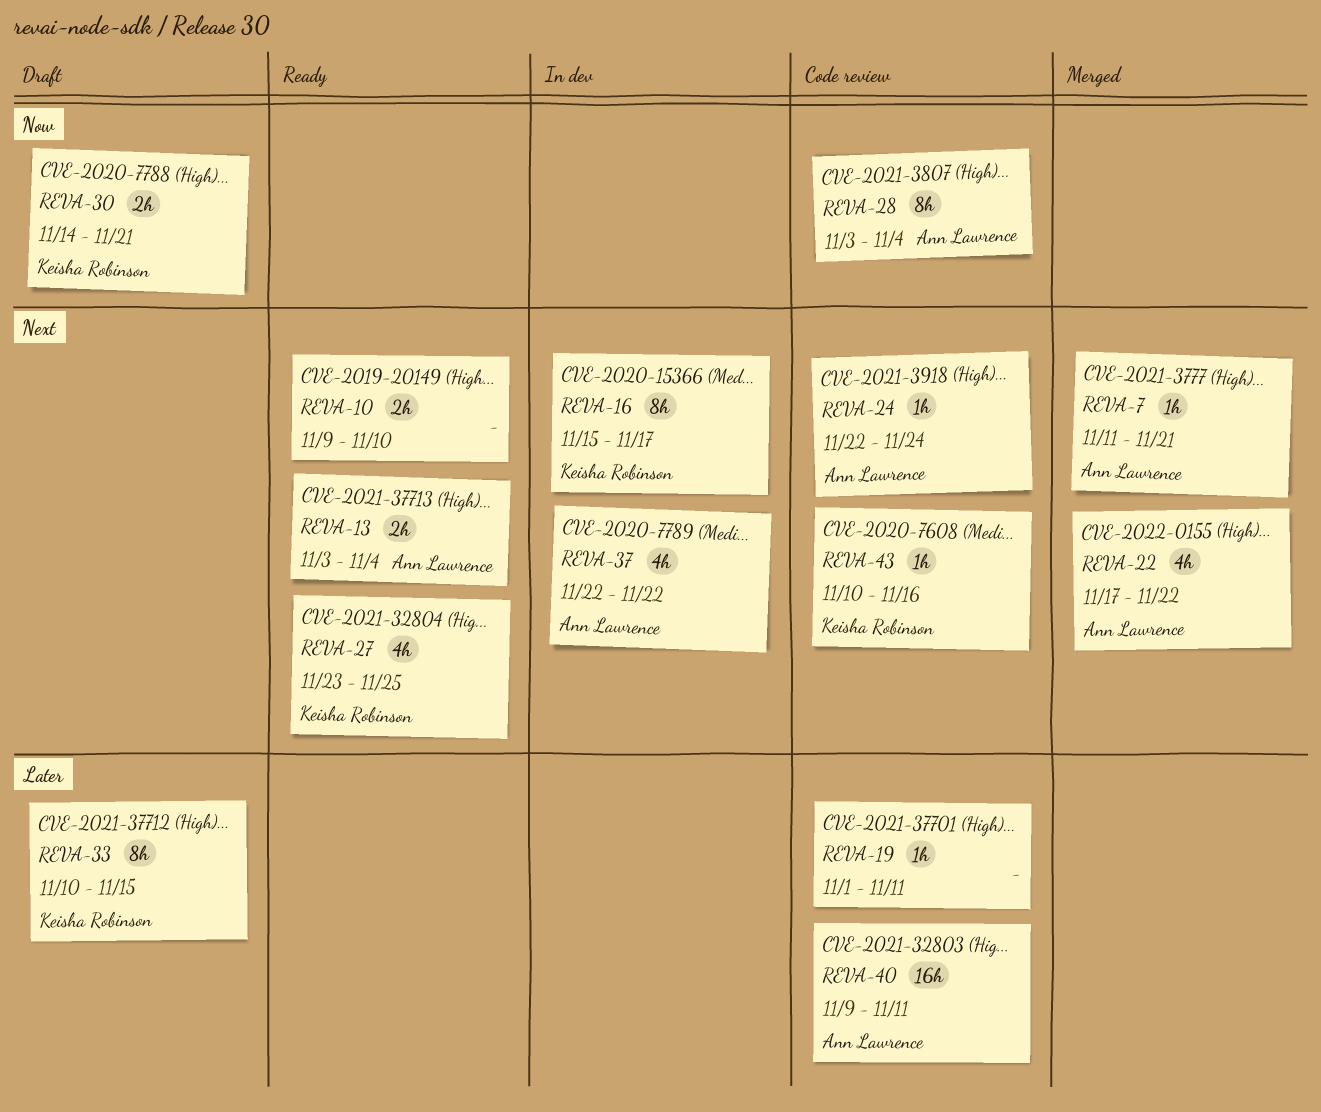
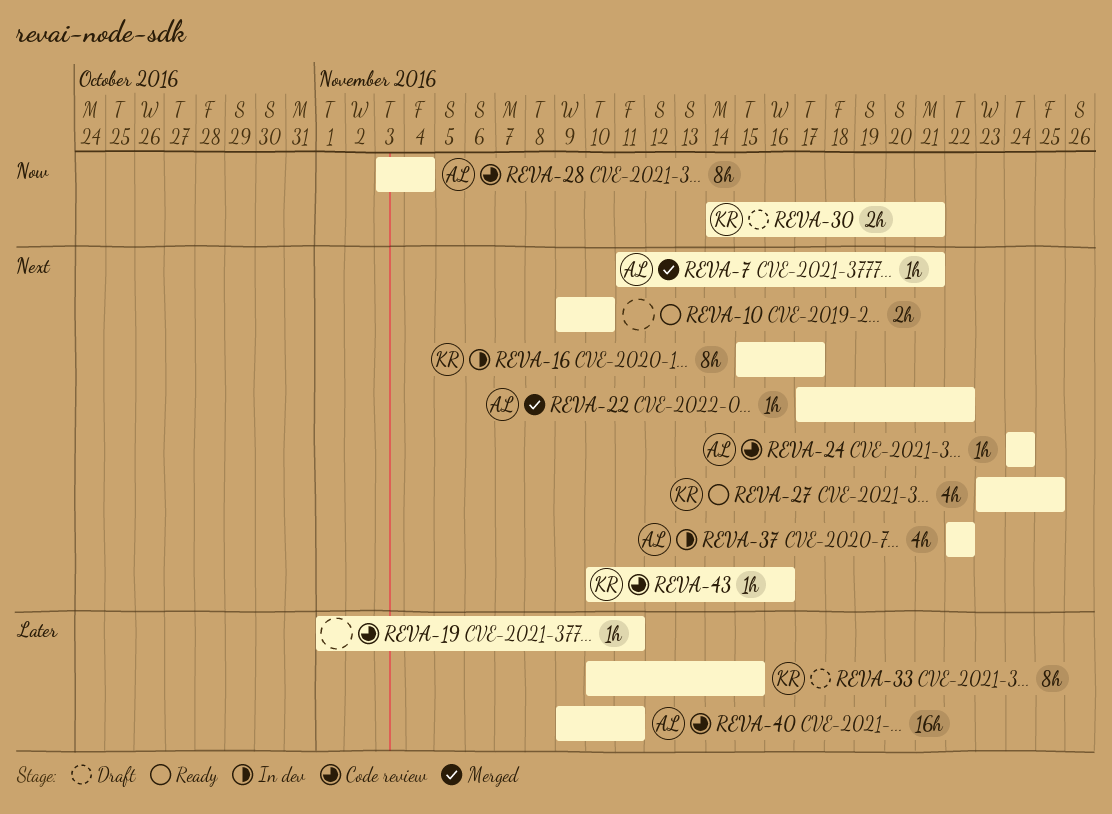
REVA-13: present -> none
REVA-22, estimate: 4h -> 1h
REVA-24, start: Nov 22 -> Nov 24

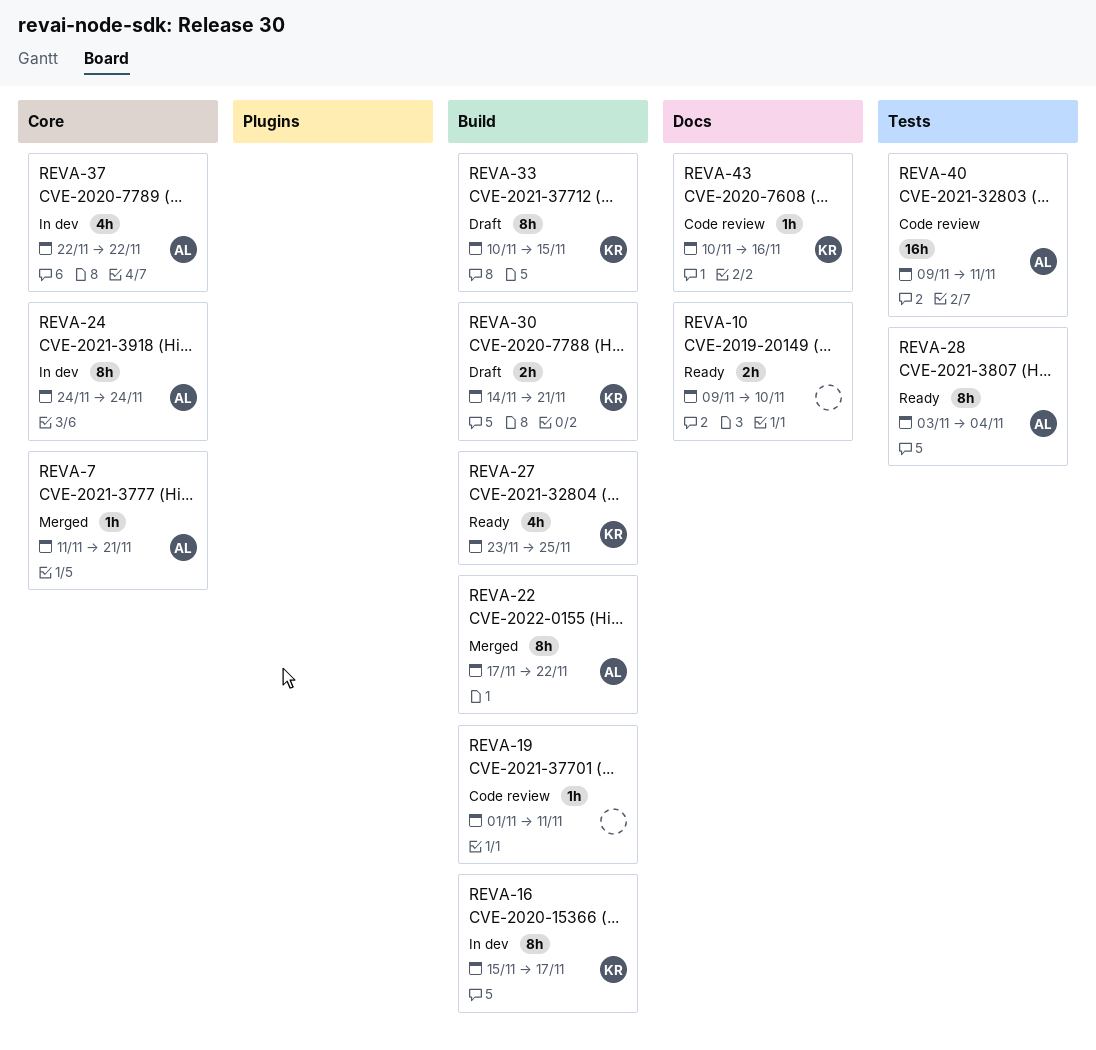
REVA-22, estimate: 1h -> 8h
REVA-24, status: Code review -> In dev
REVA-24, estimate: 1h -> 8h
REVA-28, status: Code review -> Ready

